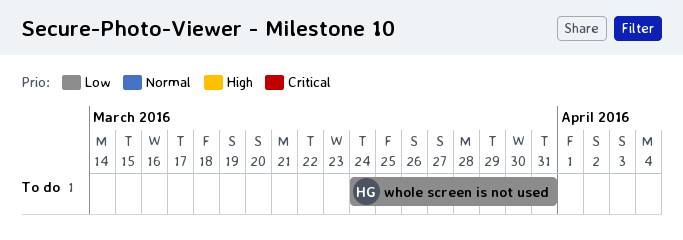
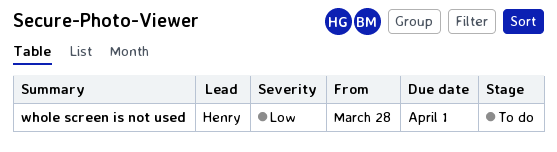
whole screen is not used, start: Mar 24 -> Mar 28
whole screen is not used, due: Mar 31 -> Apr 1

